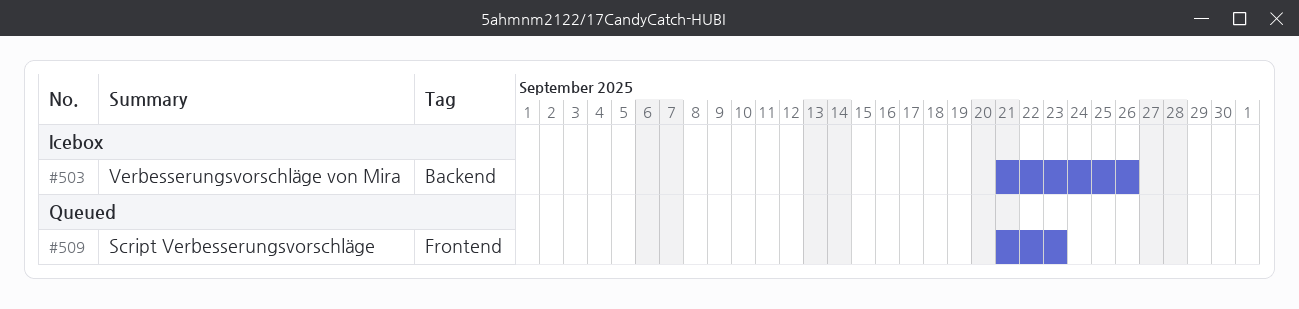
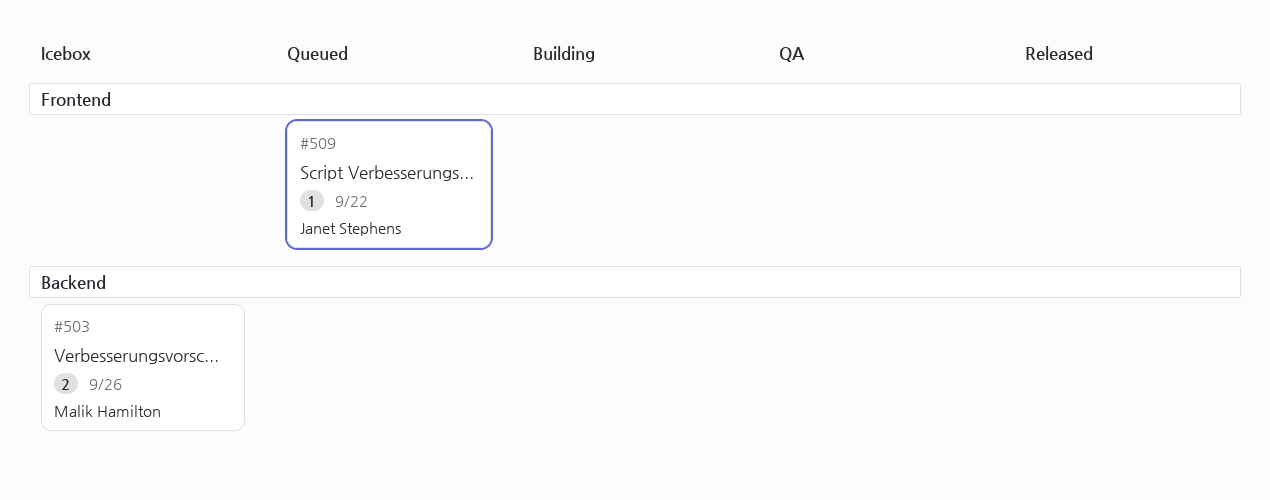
#509, due: Sep 23 -> Sep 22

